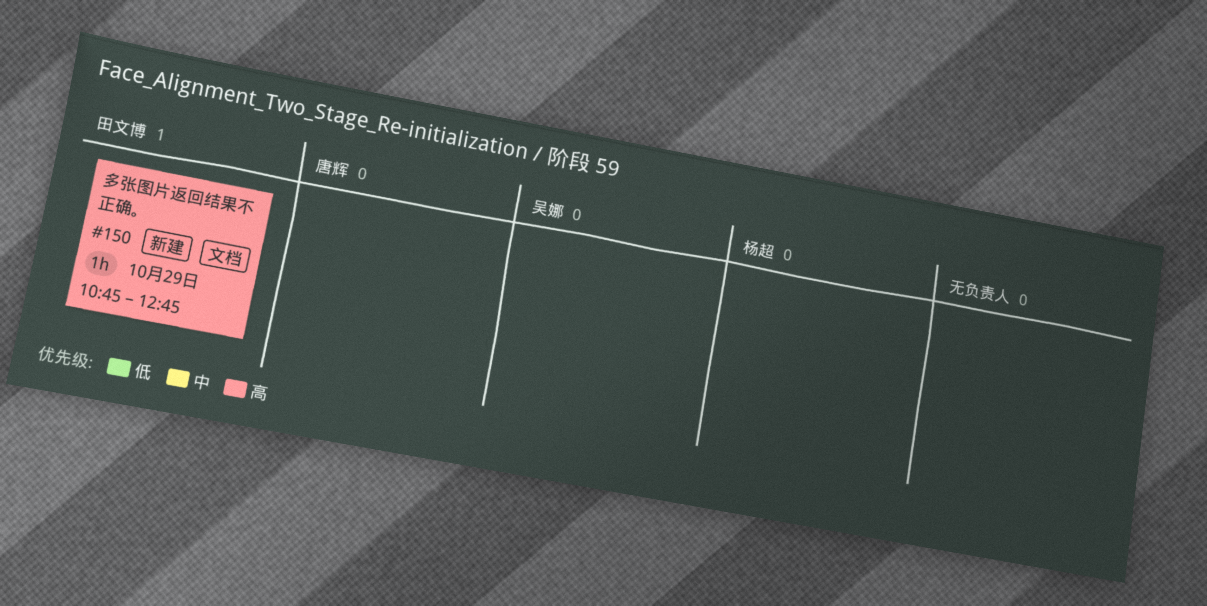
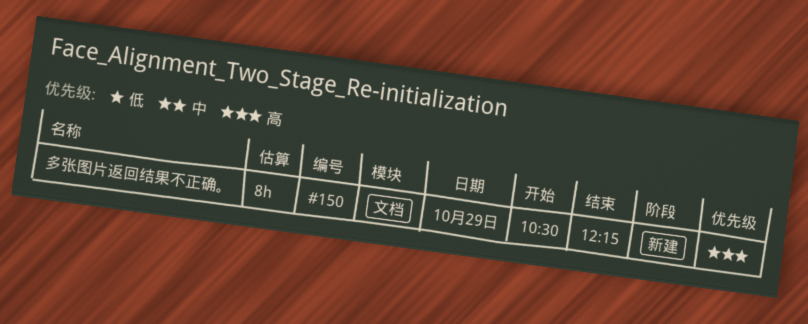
#150, estimate: 1h -> 8h
#150, begins: 10:45 -> 10:30
#150, ends: 12:45 -> 12:15

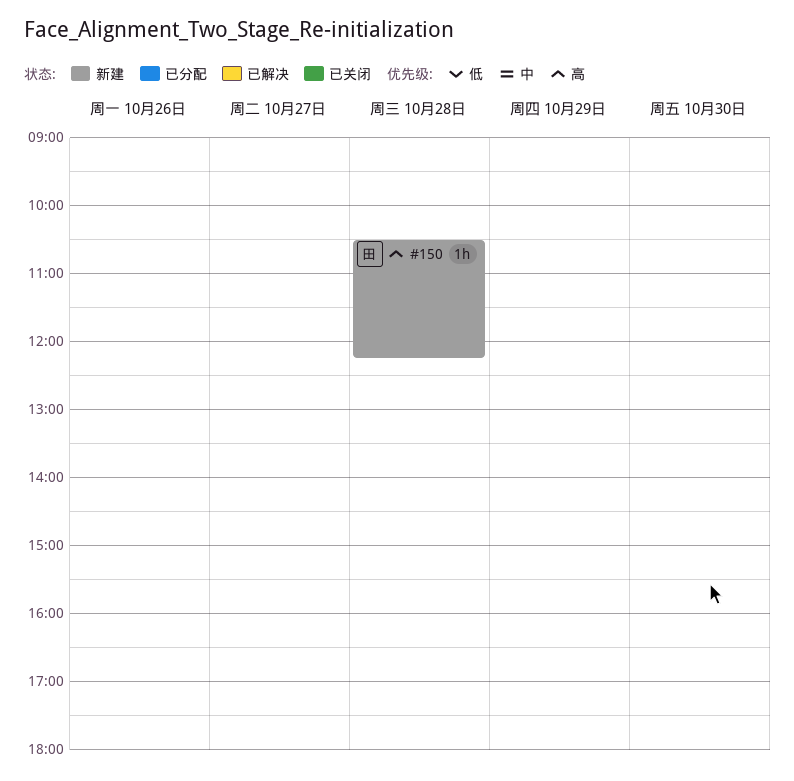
#150, estimate: 8h -> 1h
#150, day: Oct 29 -> Oct 28

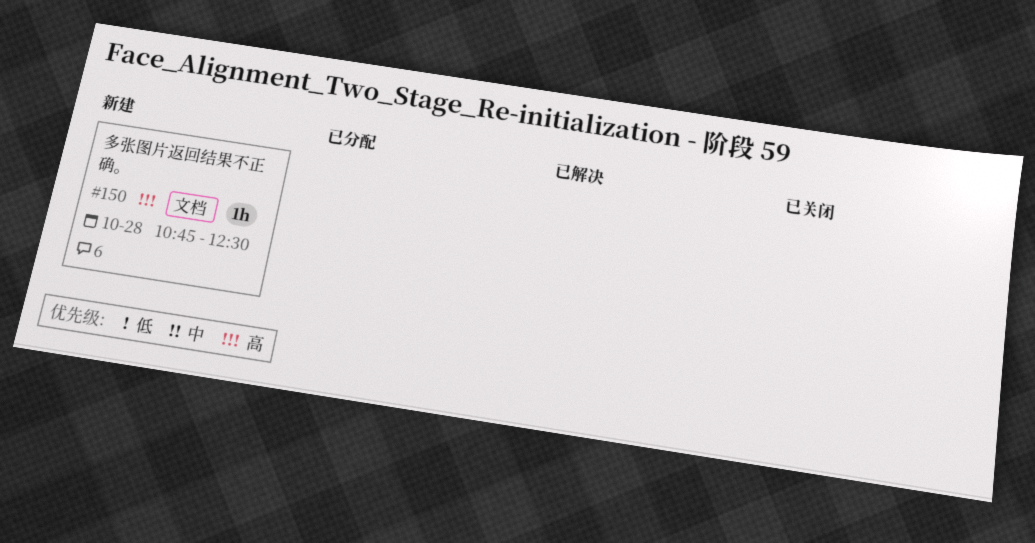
#150, begins: 10:30 -> 10:45
#150, ends: 12:15 -> 12:30

